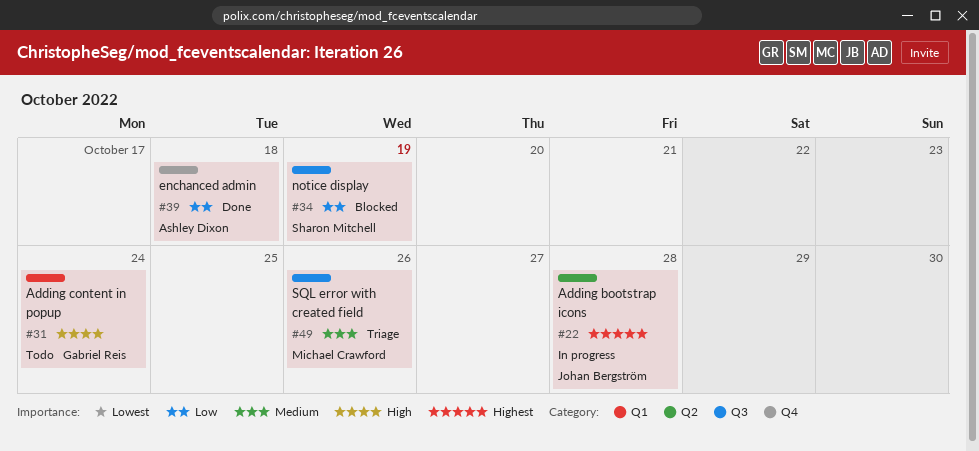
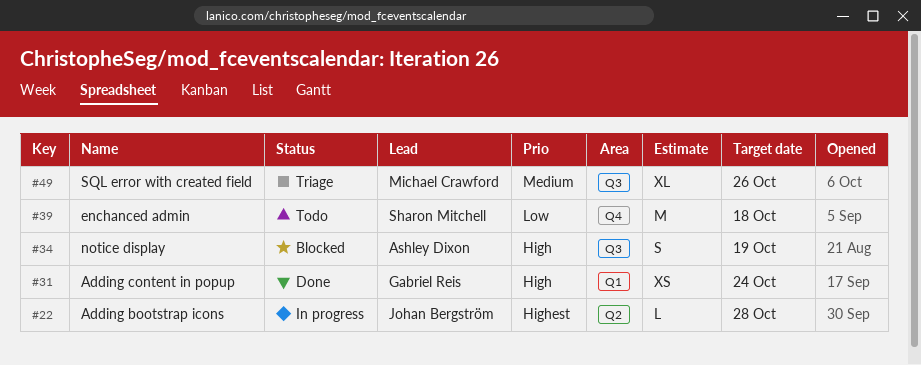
#31, status: Todo -> Done
#34, owner: Sharon Mitchell -> Ashley Dixon
#34, priority: Low -> High
#39, status: Done -> Todo
#39, owner: Ashley Dixon -> Sharon Mitchell

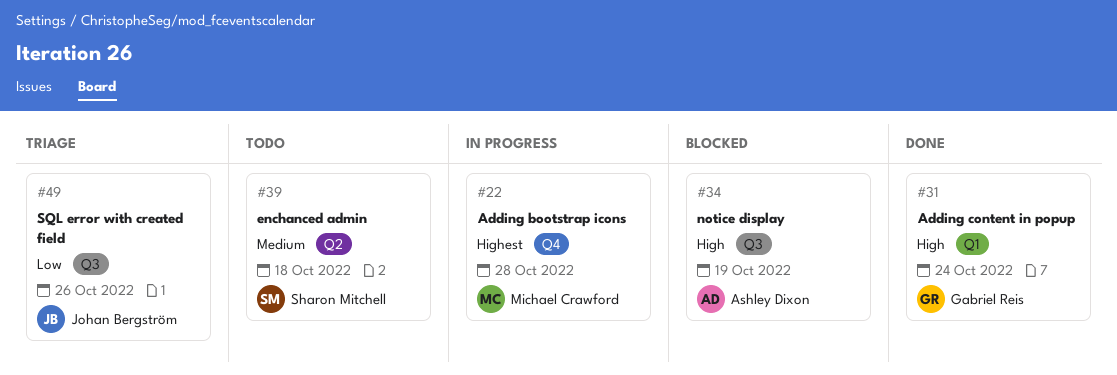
#22, owner: Johan Bergström -> Michael Crawford
#22, label: Q2 -> Q4
#39, priority: Low -> Medium
#39, label: Q4 -> Q2
#49, owner: Michael Crawford -> Johan Bergström
#49, priority: Medium -> Low

